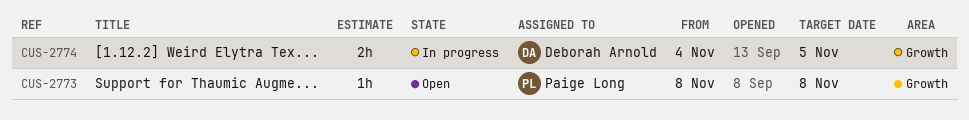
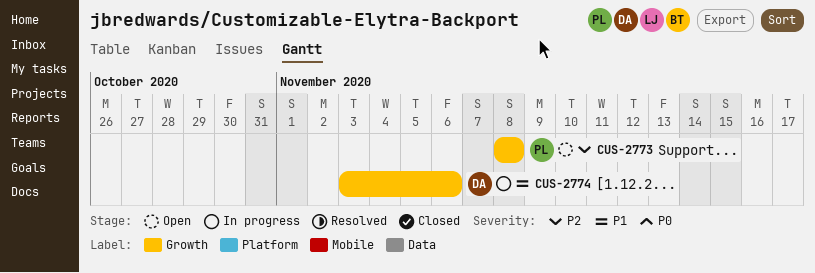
CUS-2774, start: Nov 4 -> Nov 3
CUS-2774, due: Nov 5 -> Nov 6

